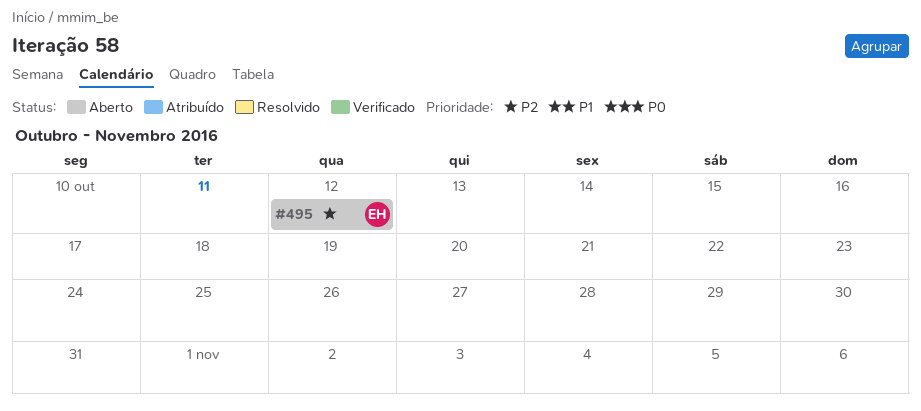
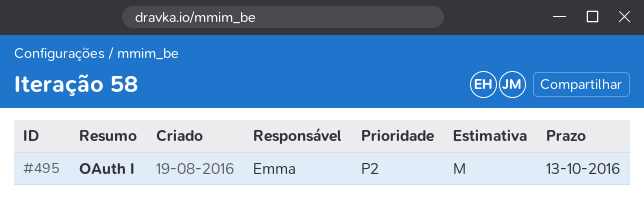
#495, due: Oct 12 -> Oct 13

